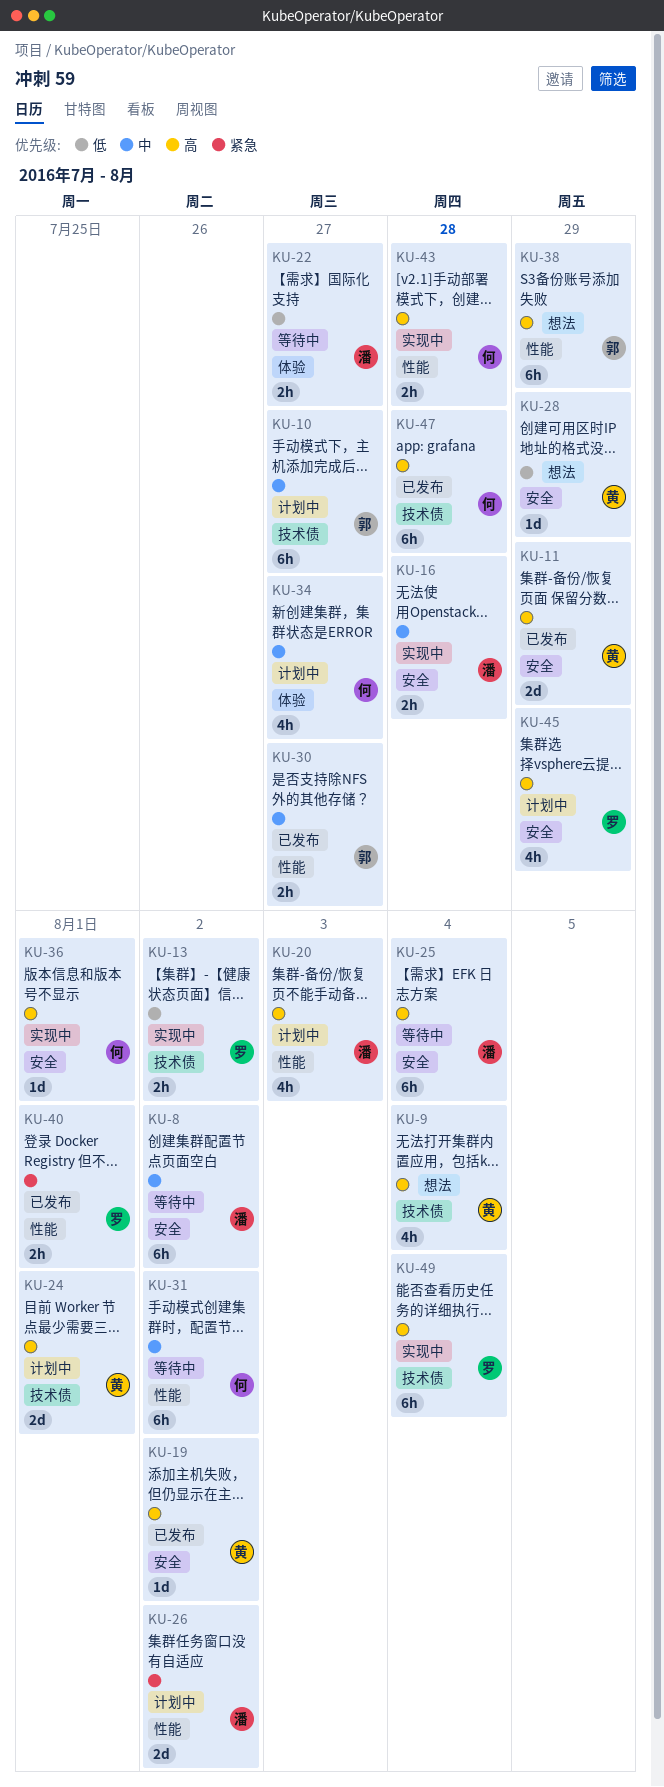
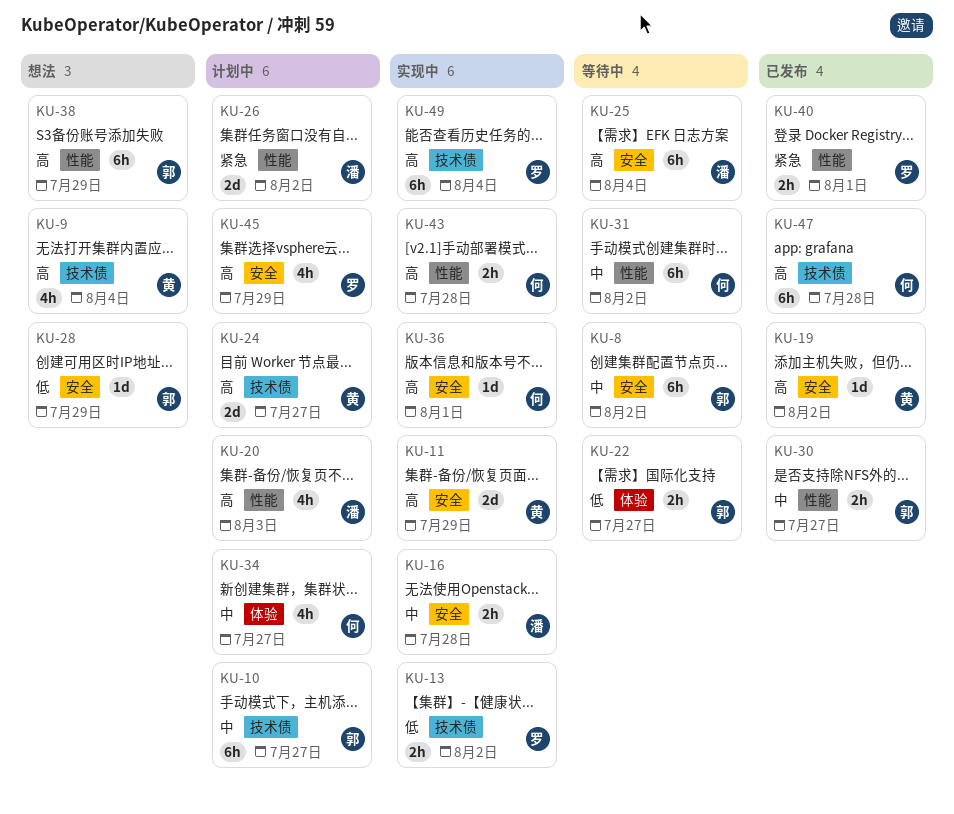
KU-8, owner: 潘 -> 郭
KU-11, status: 已发布 -> 实现中
KU-22, owner: 潘 -> 郭
KU-24, due: Aug 1 -> Jul 27
KU-28, owner: 黄 -> 郭

